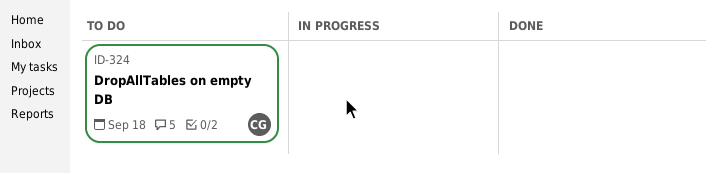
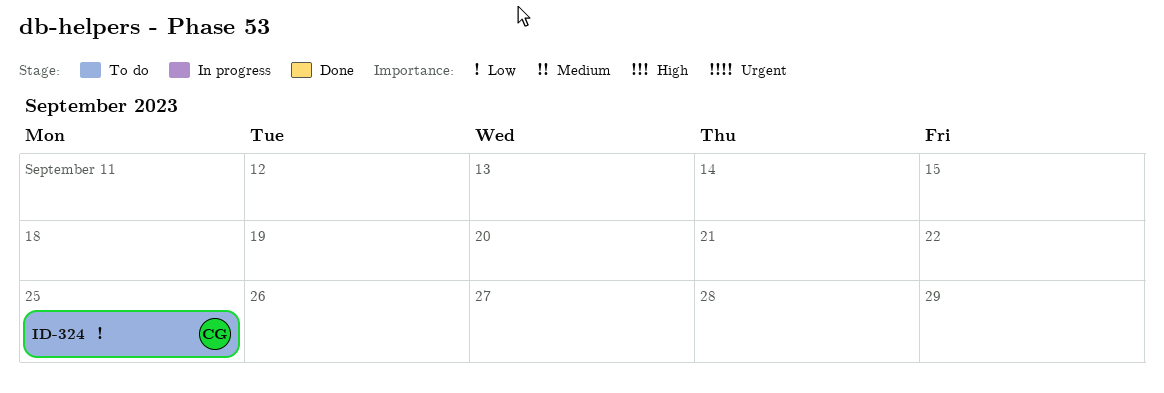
ID-324, due: Sep 18 -> Sep 25

